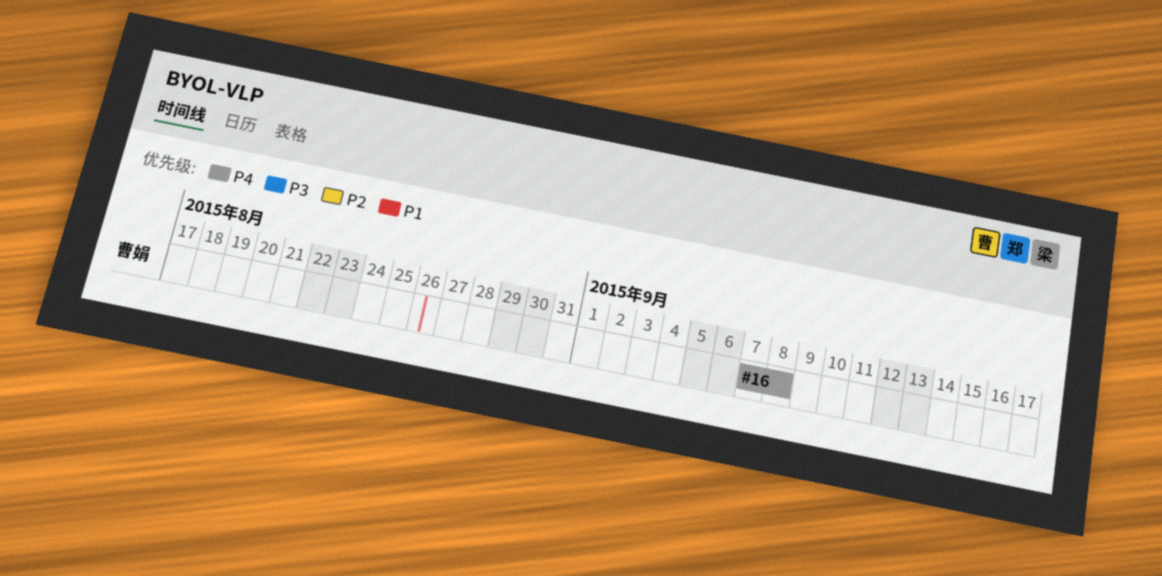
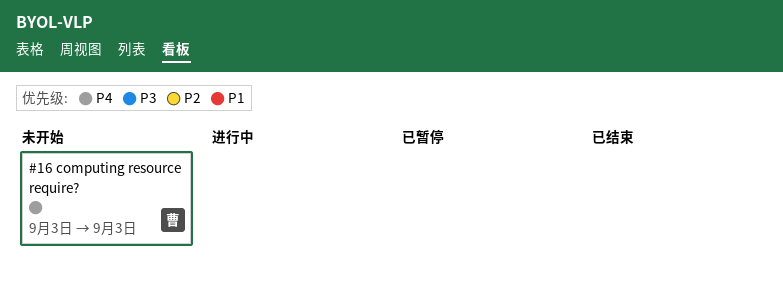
#16, start: Sep 7 -> Sep 3
#16, due: Sep 8 -> Sep 3

